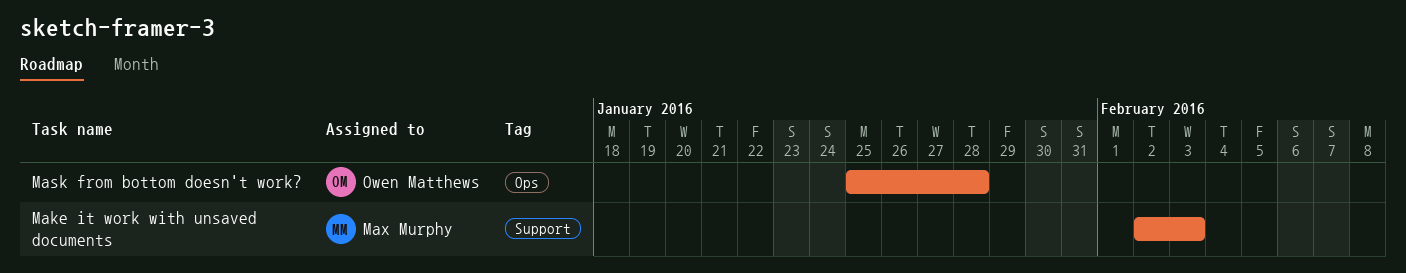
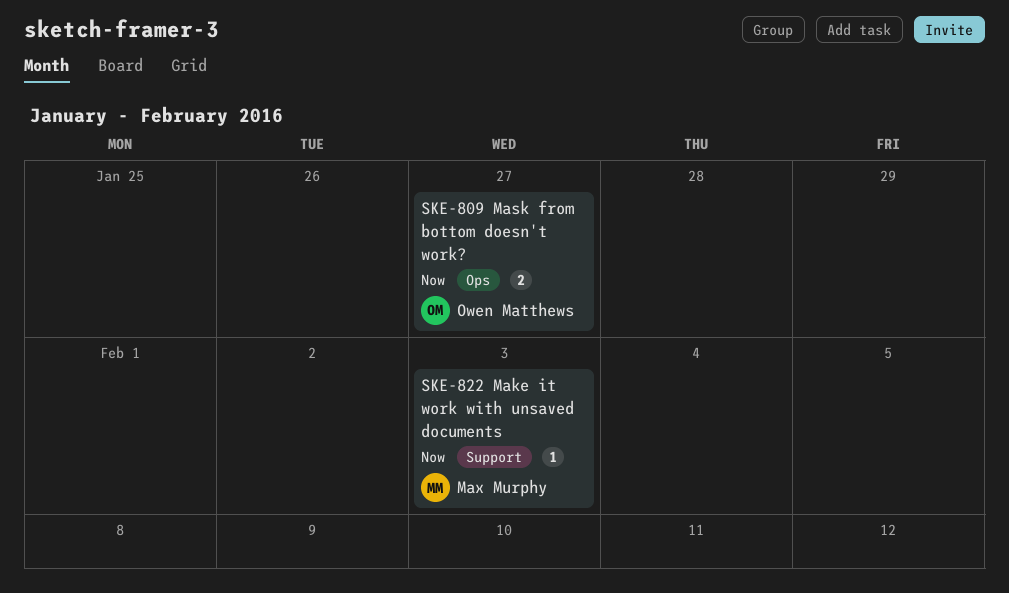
Mask from bottom doesn't work?, due: Jan 28 -> Jan 27

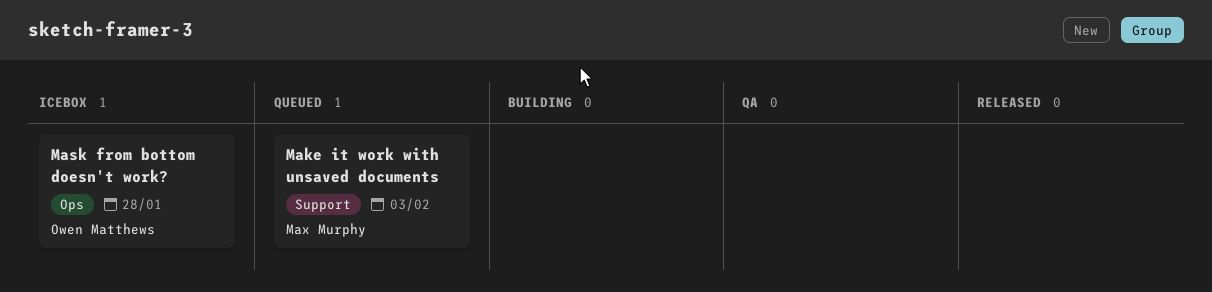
Mask from bottom doesn't work?, due: Jan 27 -> Jan 28

